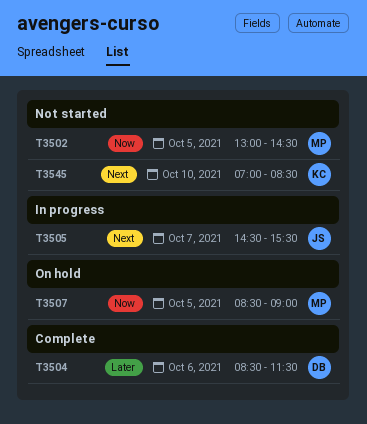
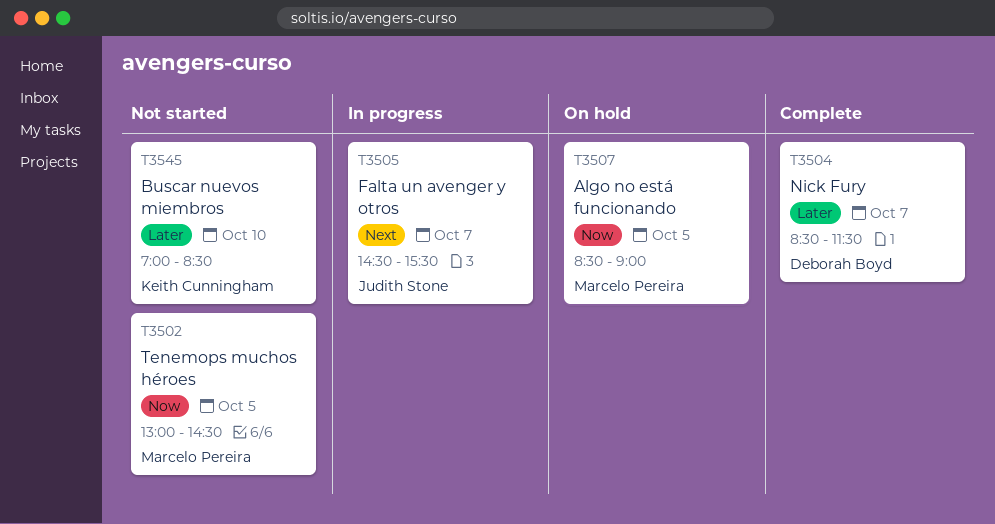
T3504, day: Oct 6 -> Oct 7
T3545, priority: Next -> Later

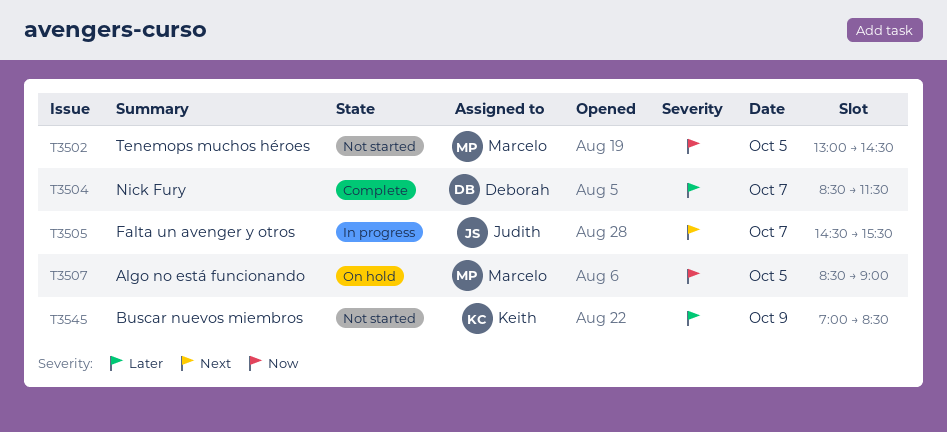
T3545, day: Oct 10 -> Oct 9

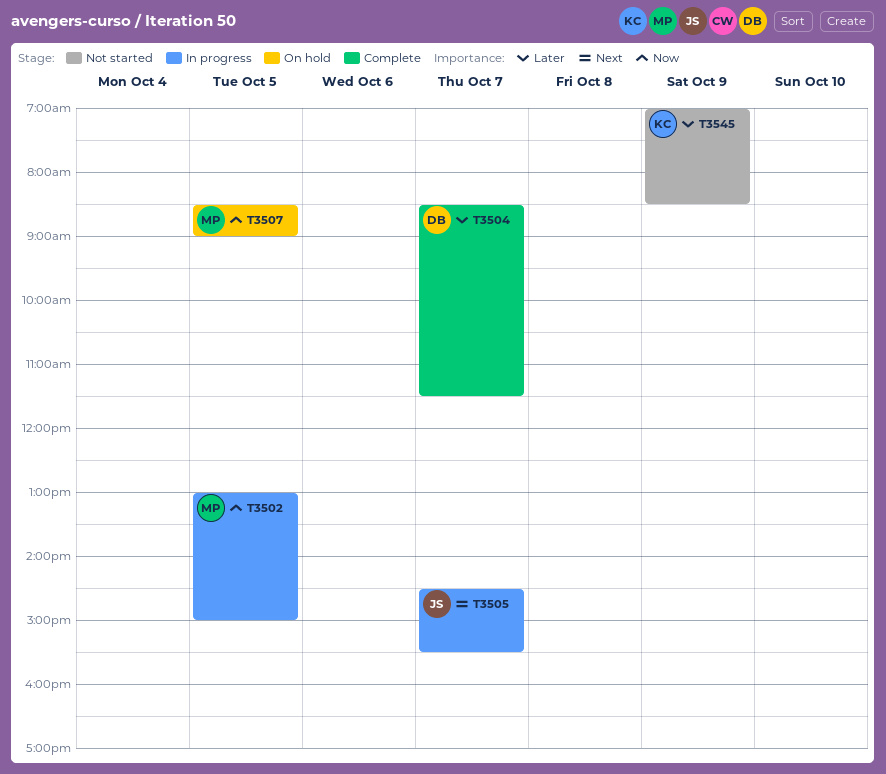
T3502, status: Not started -> In progress
T3502, ends: 14:30 -> 15:00

